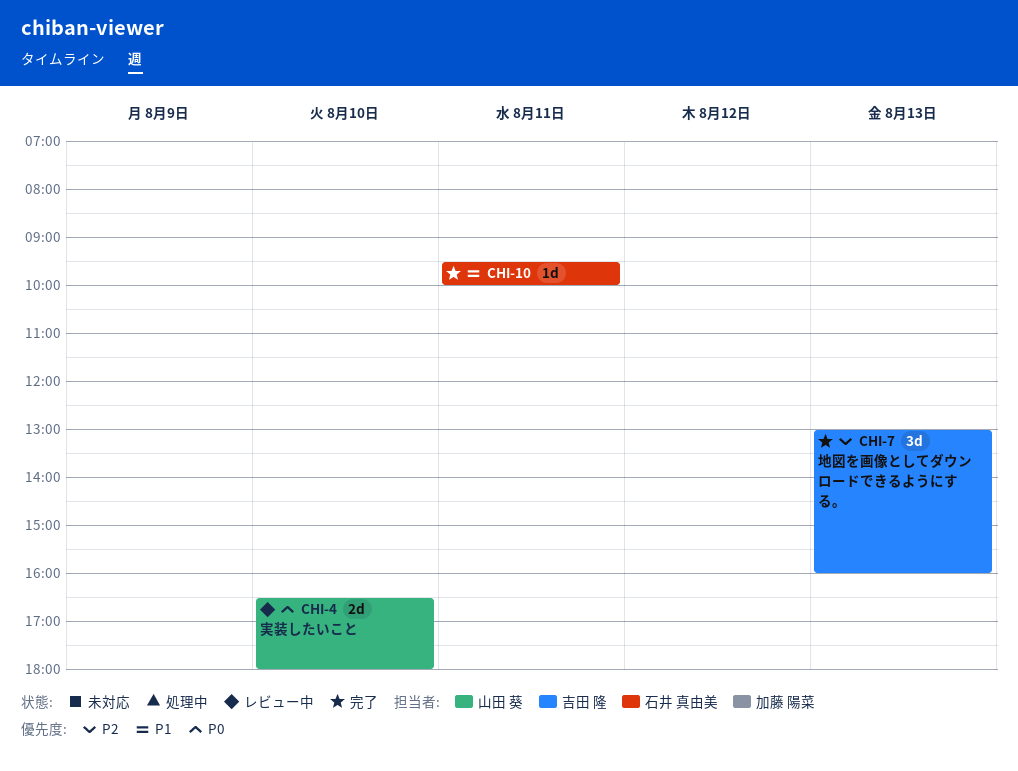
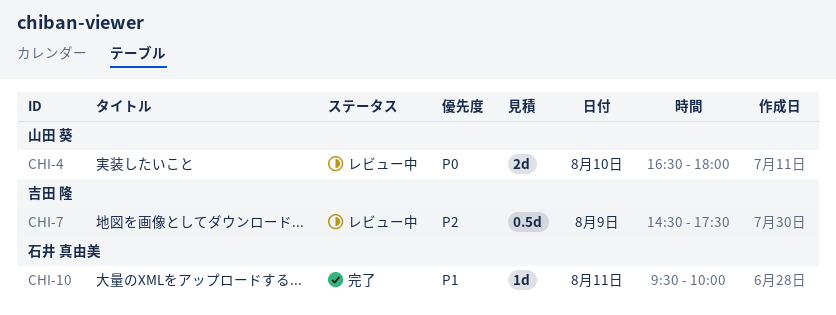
CHI-7, status: 完了 -> レビュー中
CHI-7, estimate: 3d -> 0.5d
CHI-7, day: Aug 13 -> Aug 9
CHI-7, begins: 13:00 -> 14:30
CHI-7, ends: 16:00 -> 17:30

